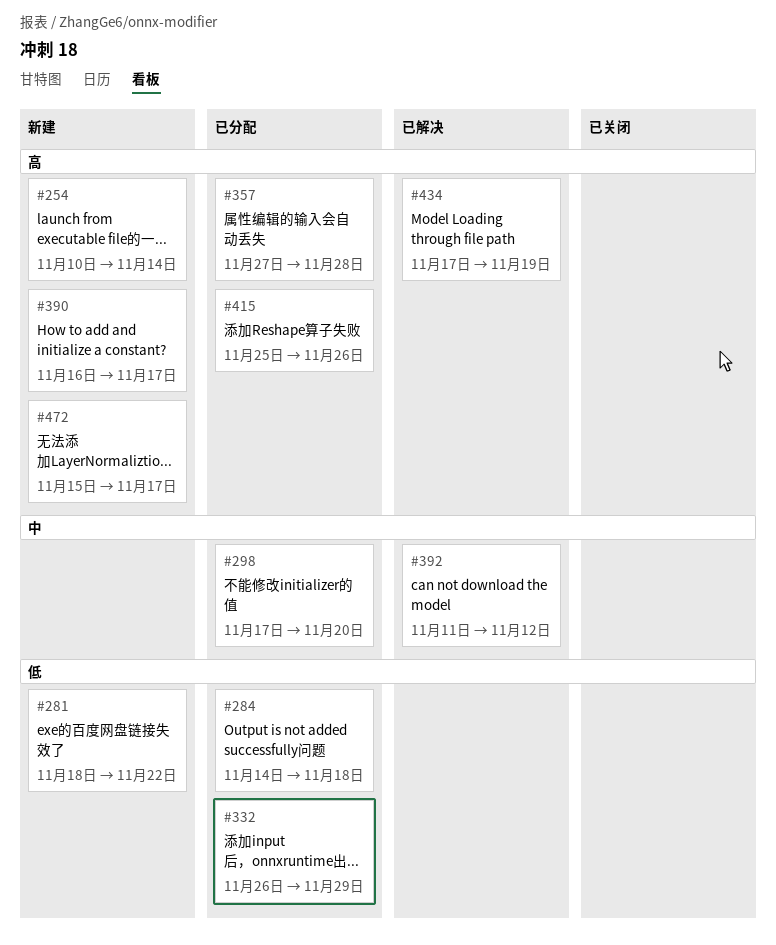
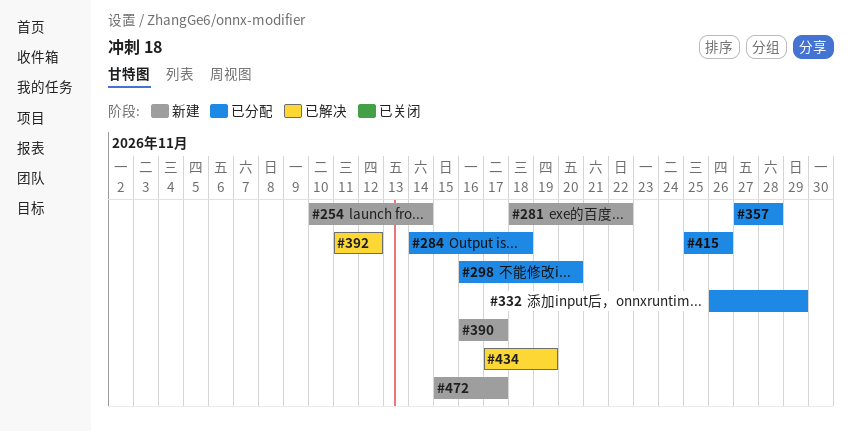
#298, start: Nov 17 -> Nov 16

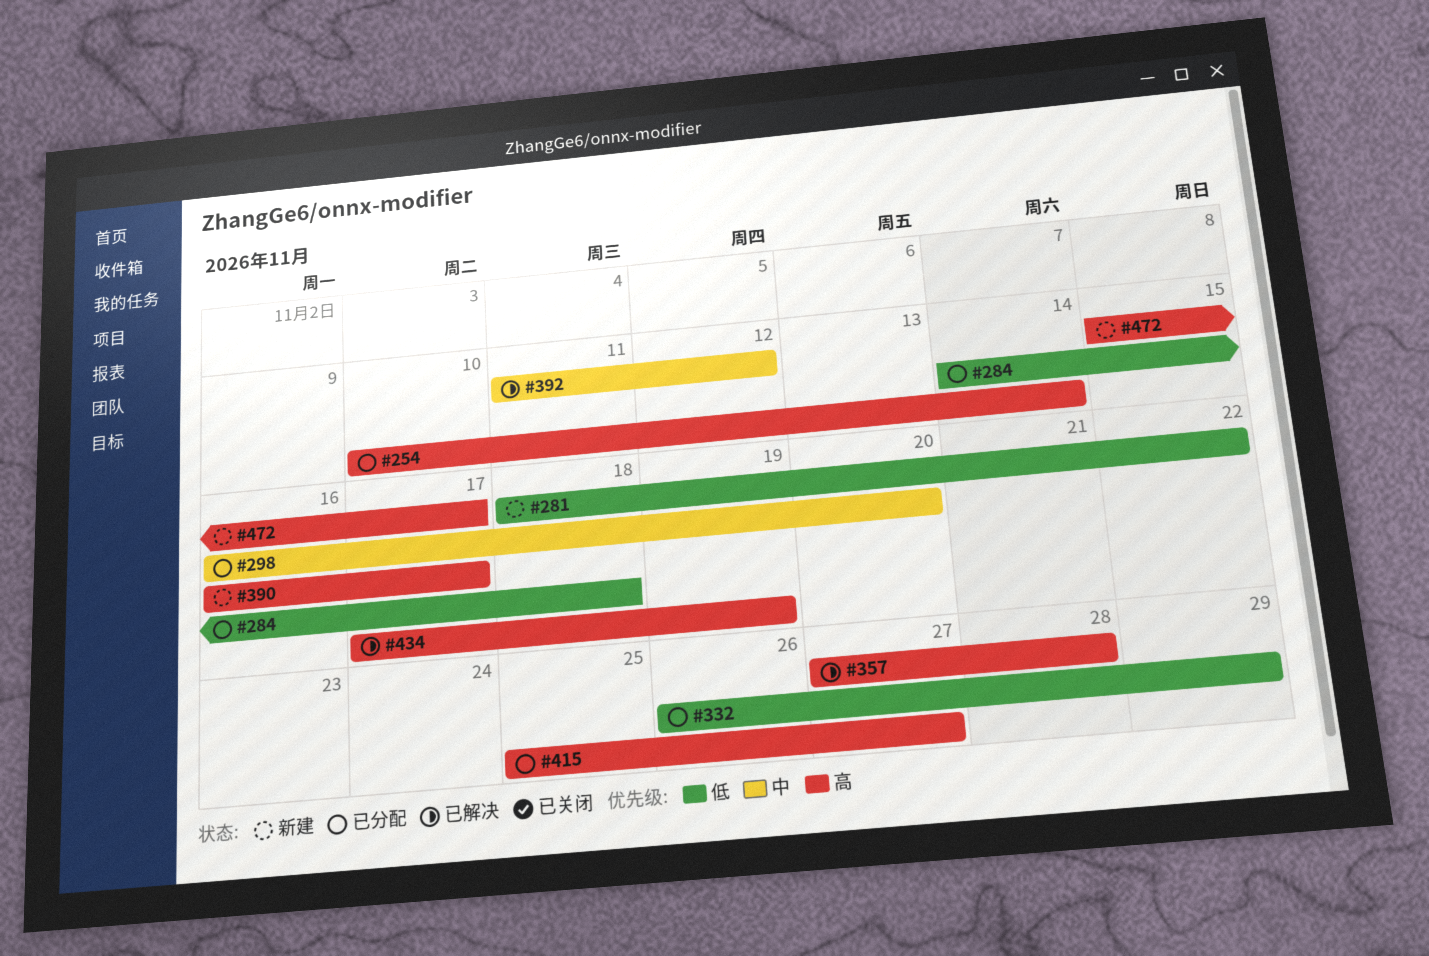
#254, status: 新建 -> 已分配
#357, status: 已分配 -> 已解决
#415, due: Nov 26 -> Nov 27

